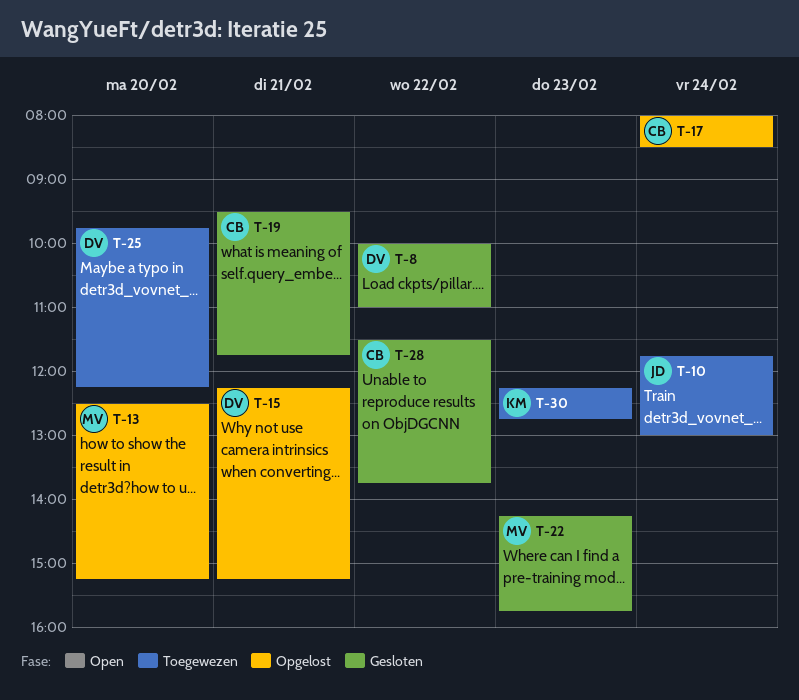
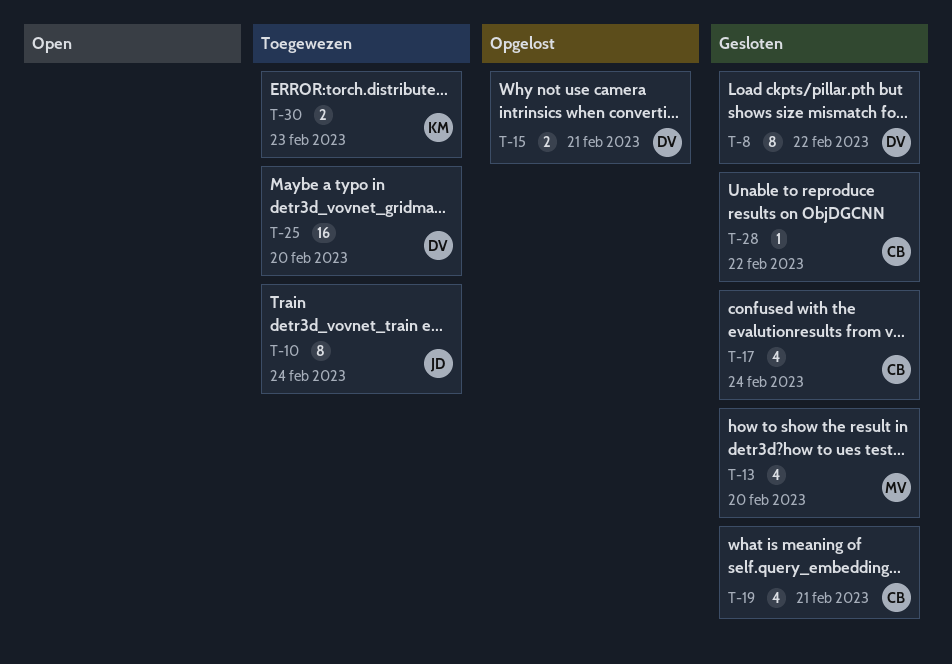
T-13, status: Opgelost -> Gesloten
T-17, status: Opgelost -> Gesloten
T-22: present -> none

